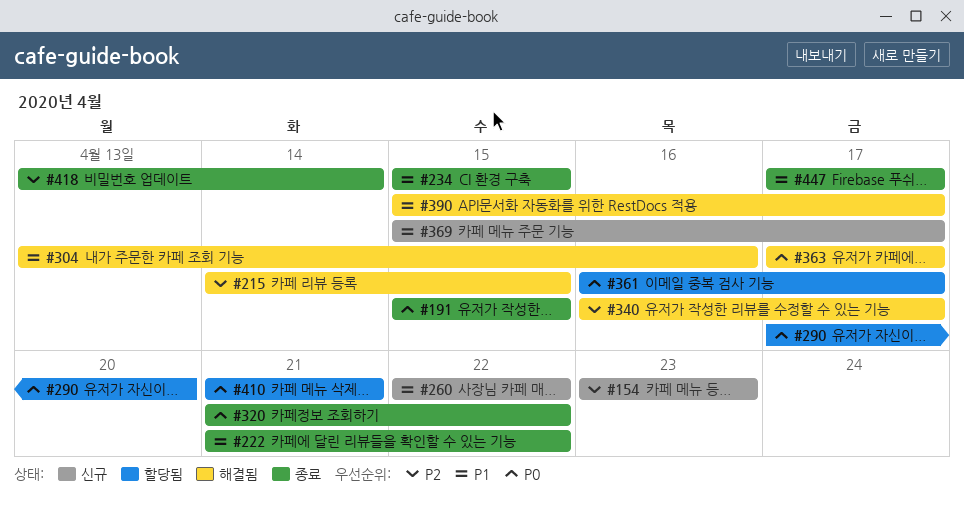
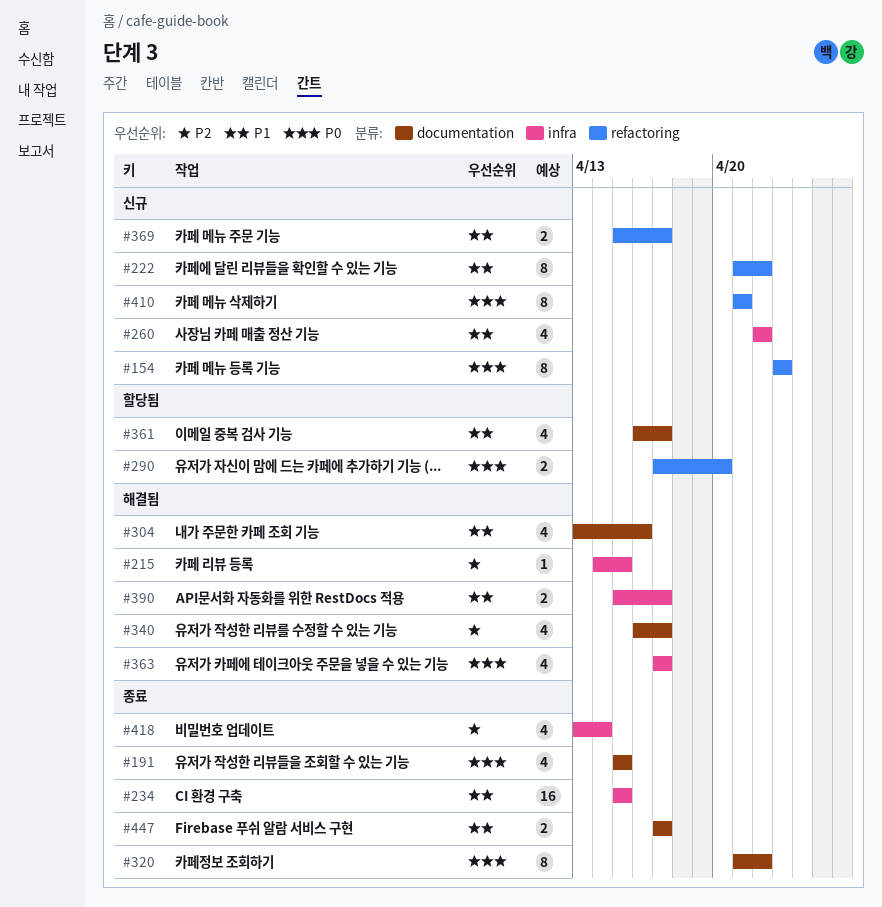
#154, priority: P2 -> P0
#222, status: 종료 -> 신규
#361, priority: P0 -> P1
#410, status: 할당됨 -> 신규

